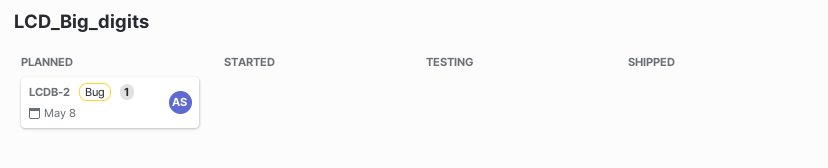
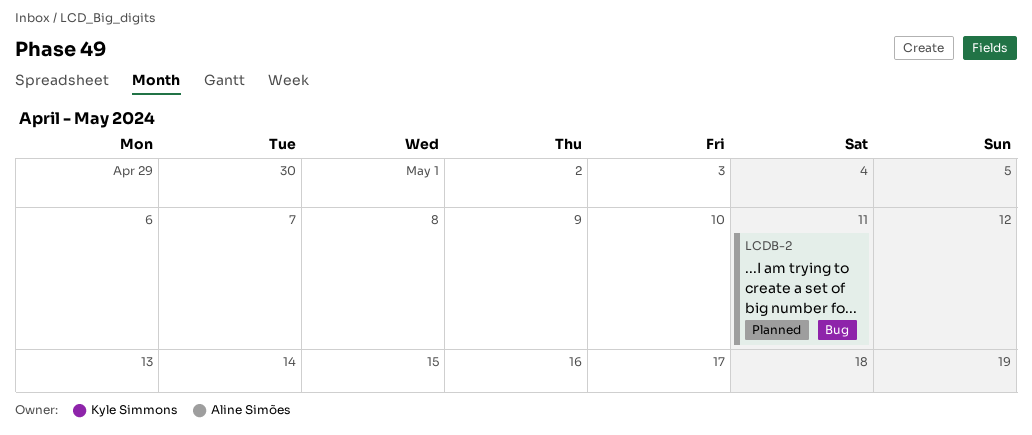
LCDB-2, due: May 8 -> May 11

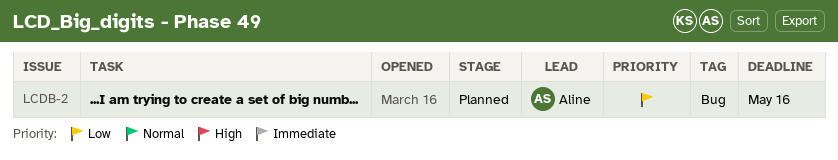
LCDB-2, due: May 11 -> May 16

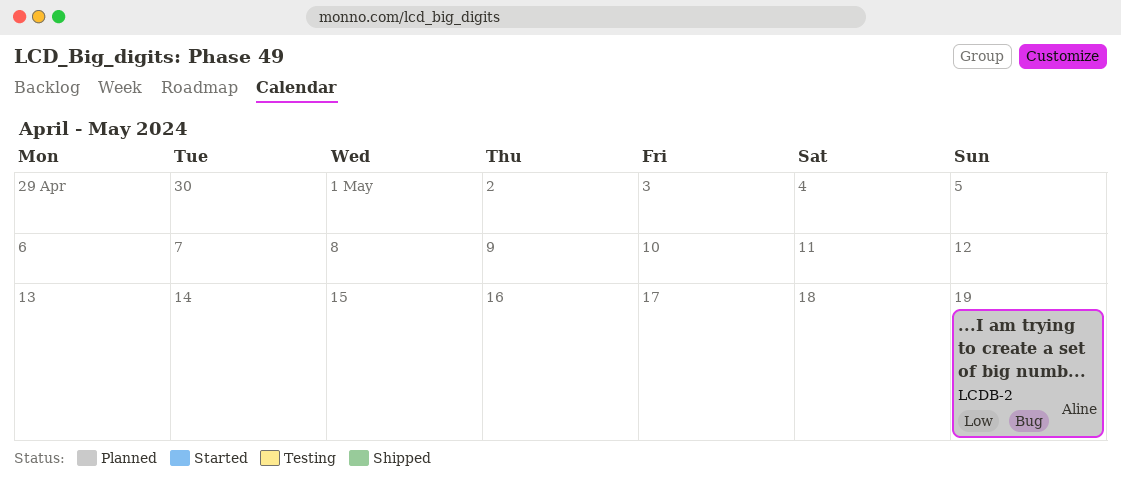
LCDB-2, due: May 16 -> May 19

